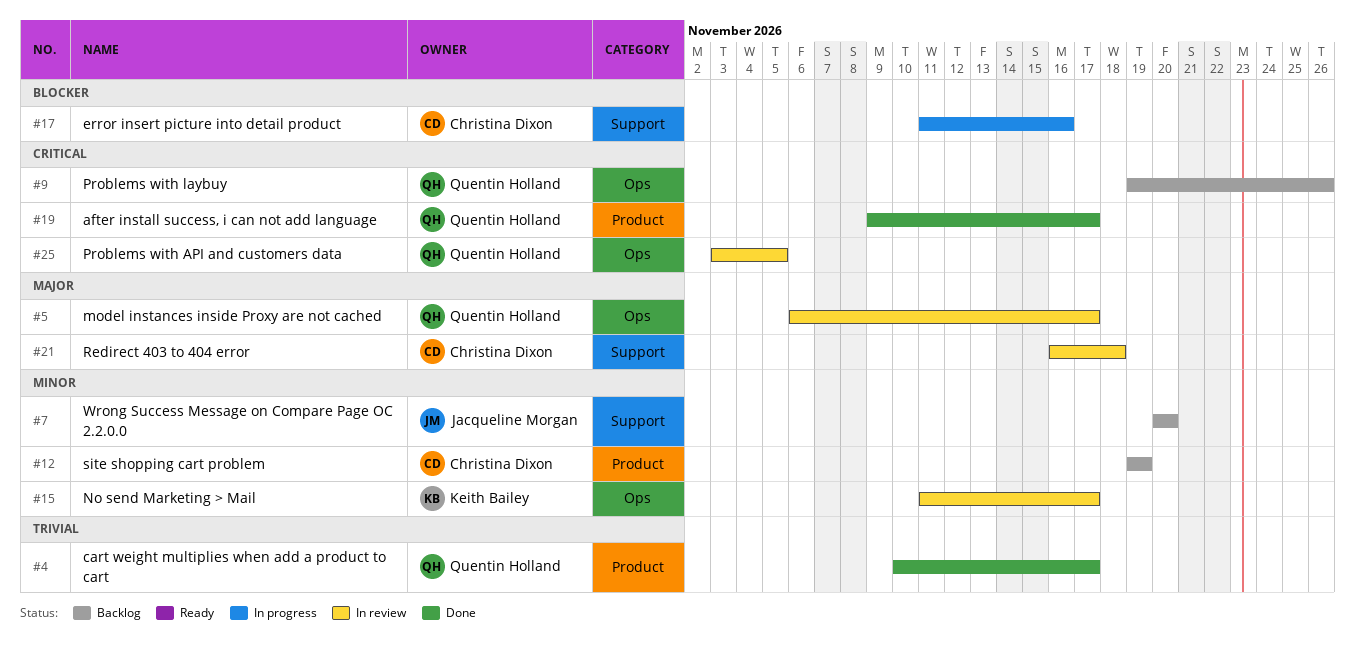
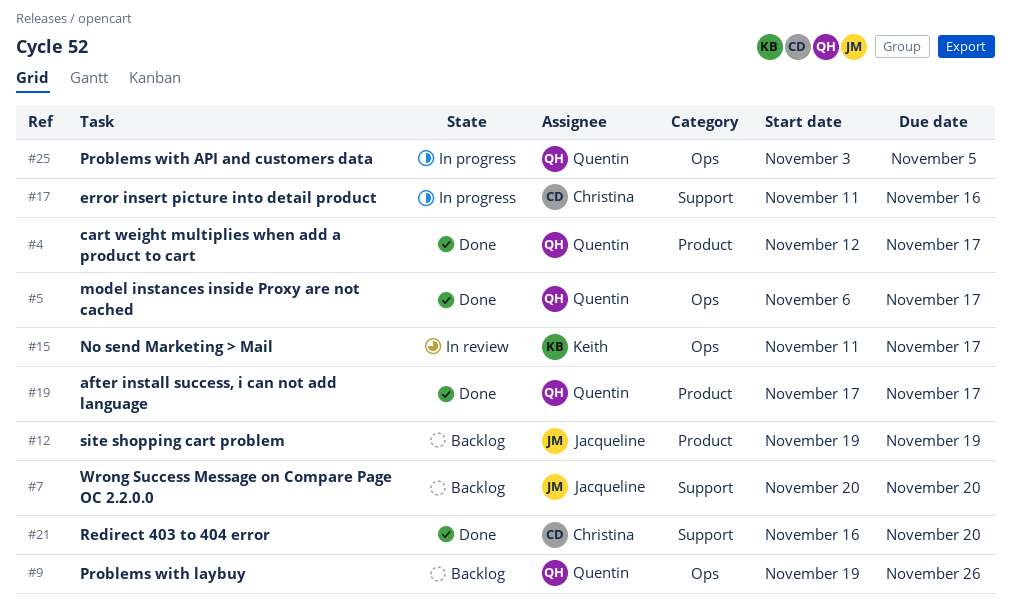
#4, start: Nov 10 -> Nov 12
#5, status: In review -> Done
#12, owner: Christina Dixon -> Jacqueline Morgan
#19, start: Nov 9 -> Nov 17
#21, status: In review -> Done
#21, due: Nov 18 -> Nov 20
#25, status: In review -> In progress

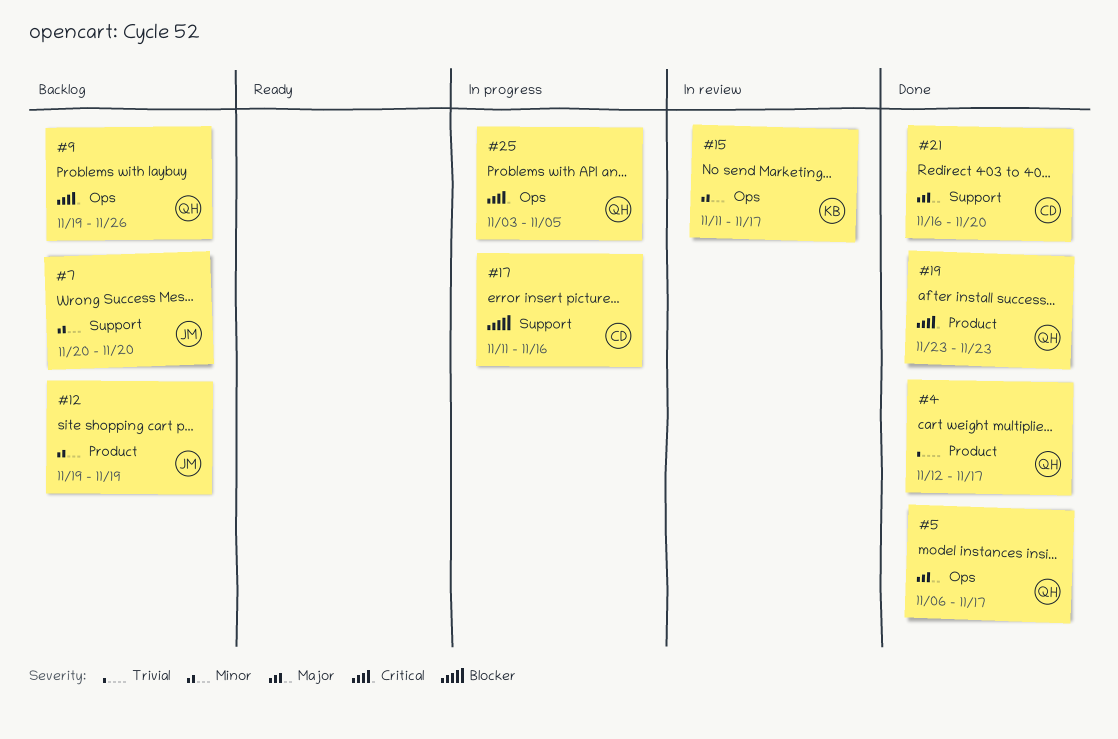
#19, start: Nov 17 -> Nov 23
#19, due: Nov 17 -> Nov 23

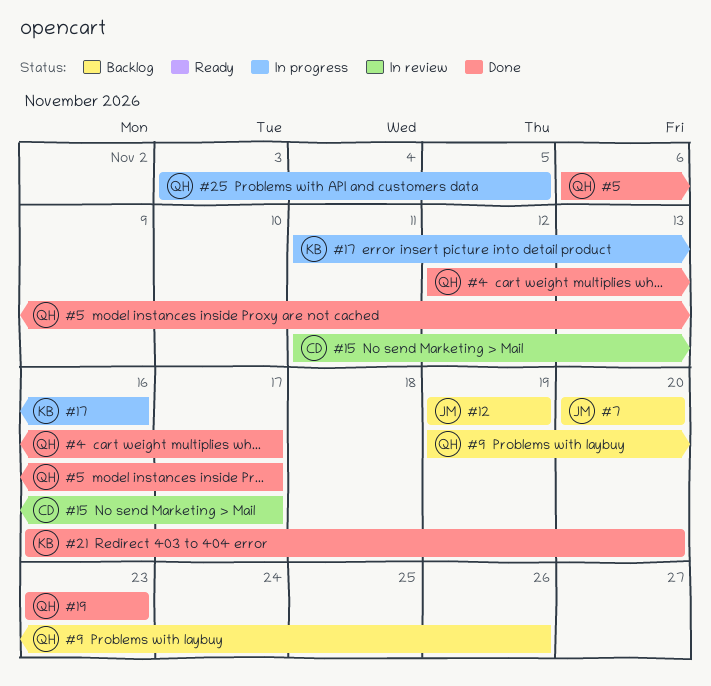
#15, owner: KB -> CD
#17, owner: CD -> KB
#21, owner: CD -> KB

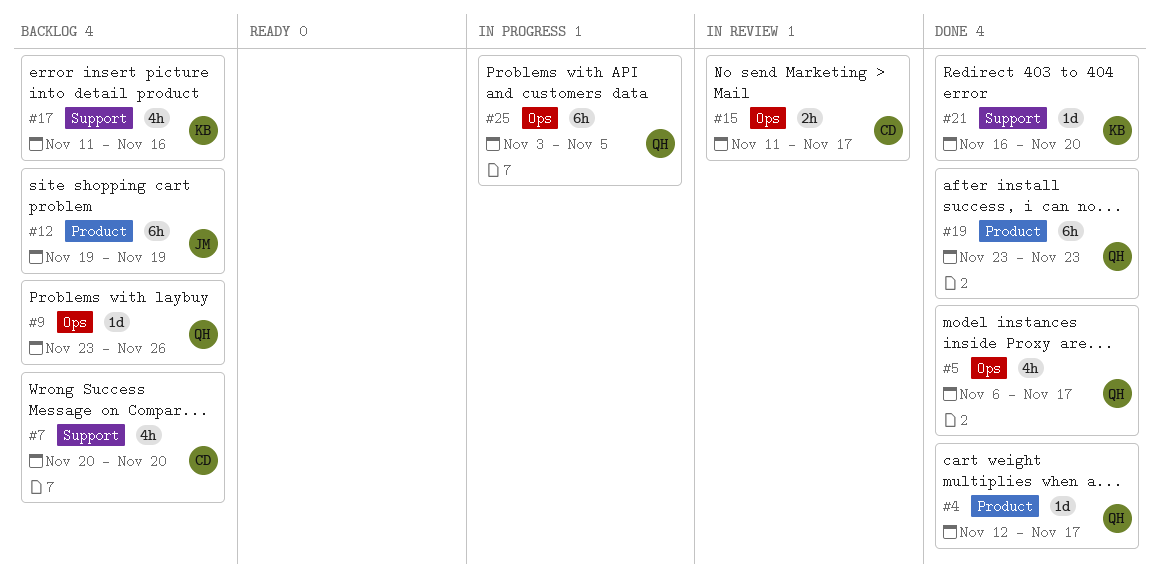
#7, owner: JM -> CD
#9, start: Nov 19 -> Nov 23
#17, status: In progress -> Backlog

